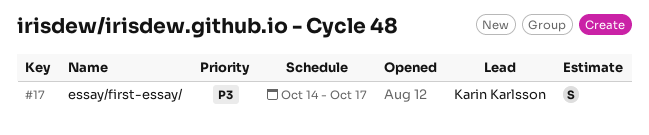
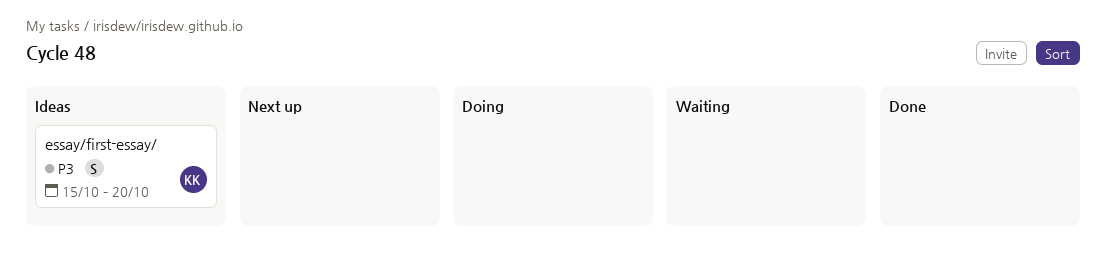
essay/first-essay/, start: Oct 14 -> Oct 15
essay/first-essay/, due: Oct 17 -> Oct 20

